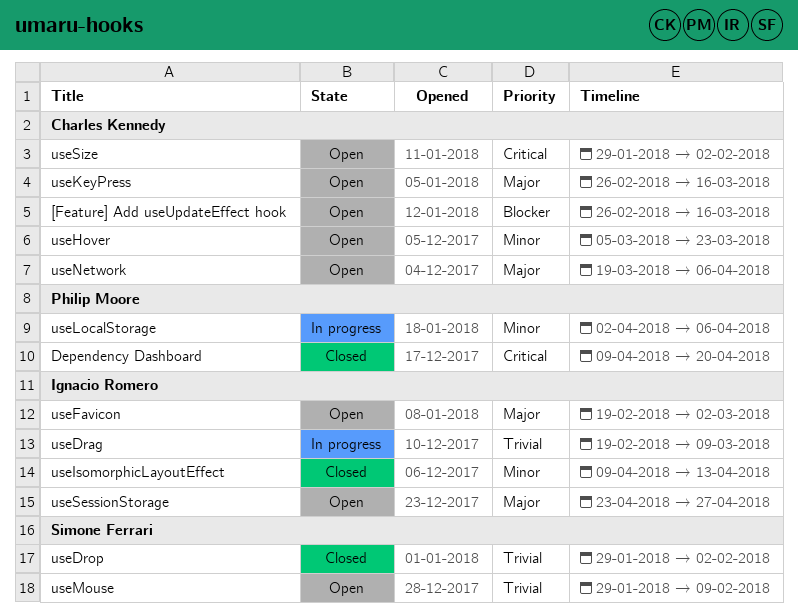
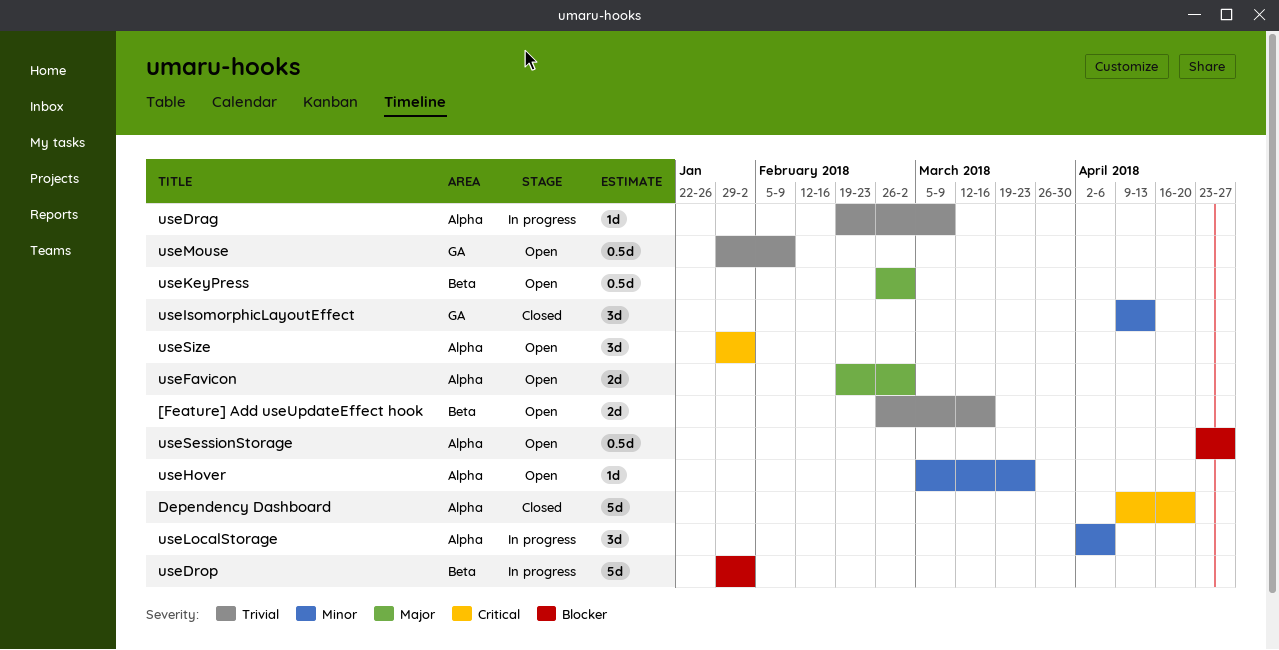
[Feature] Add useUpdateEffect hook, priority: Blocker -> Trivial
useDrop, status: Closed -> In progress
useDrop, priority: Trivial -> Blocker
useKeyPress, due: Mar 16 -> Mar 2
useNetwork: present -> none
useSessionStorage, priority: Major -> Blocker

